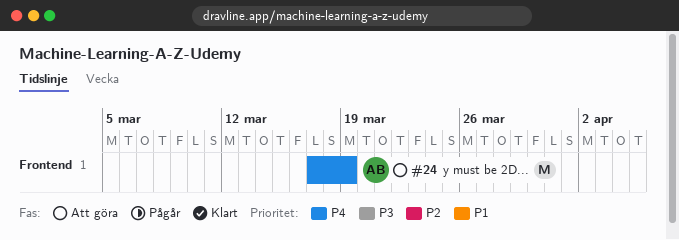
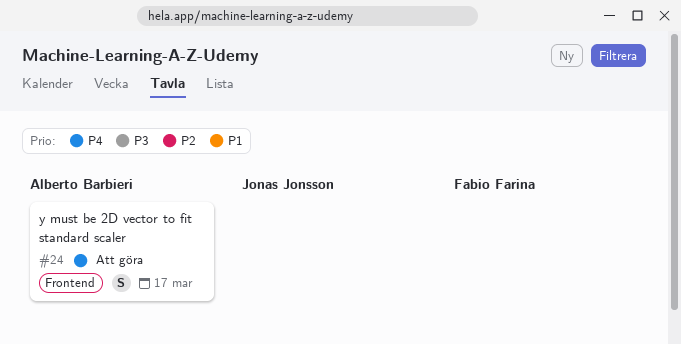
#24, estimate: M -> S
#24, due: Mar 19 -> Mar 17

